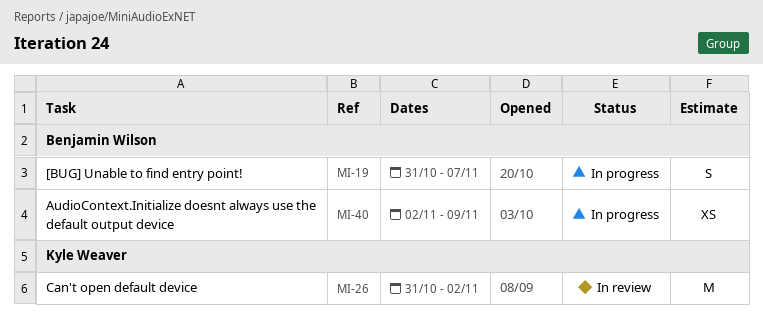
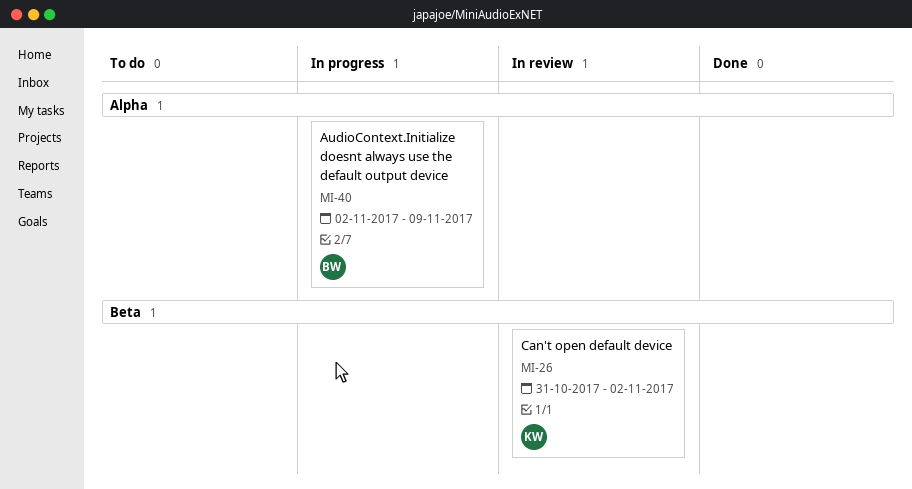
MI-19: present -> none

